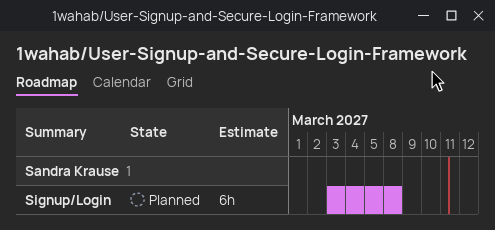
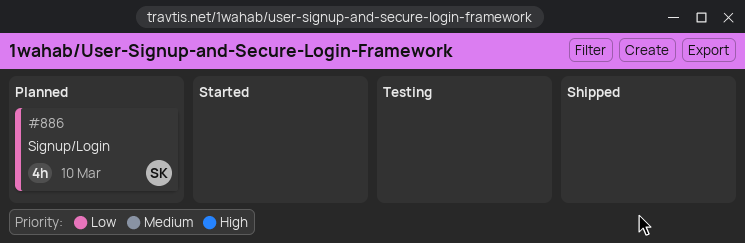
Signup/Login, estimate: 6h -> 4h
Signup/Login, due: Mar 8 -> Mar 10

